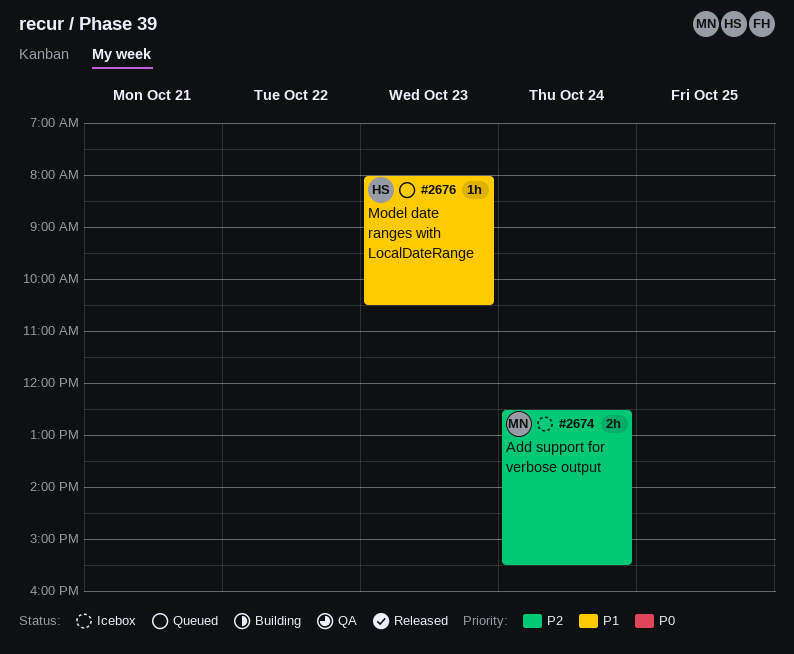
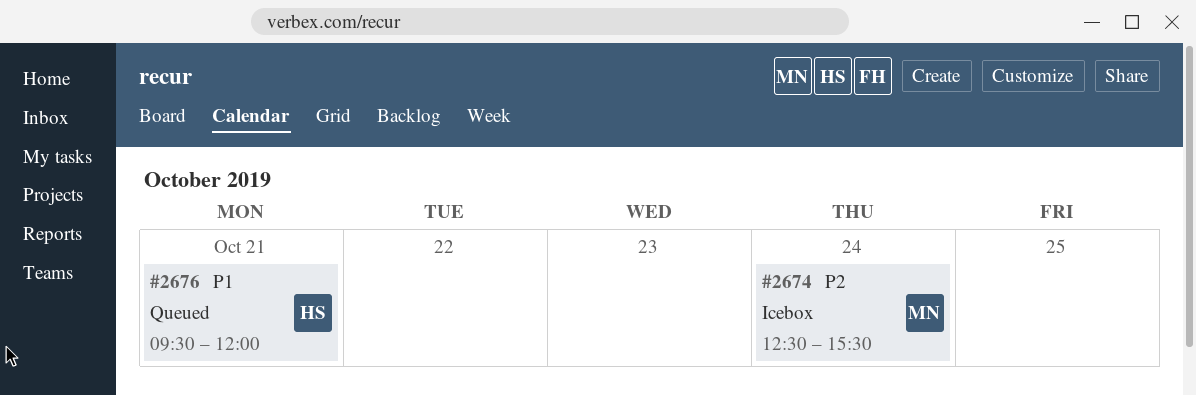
#2676, day: Oct 23 -> Oct 21
#2676, begins: 08:00 -> 09:30
#2676, ends: 10:30 -> 12:00

